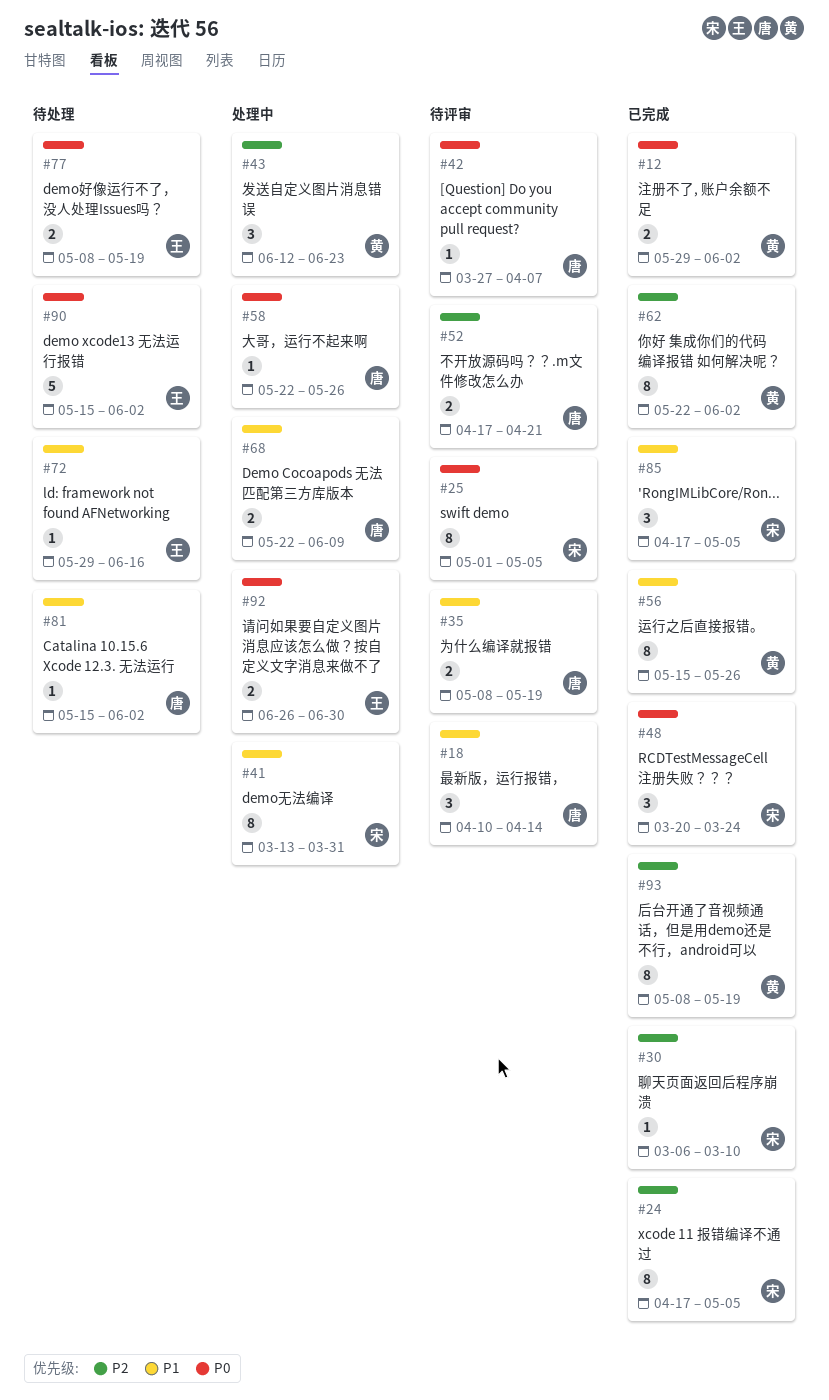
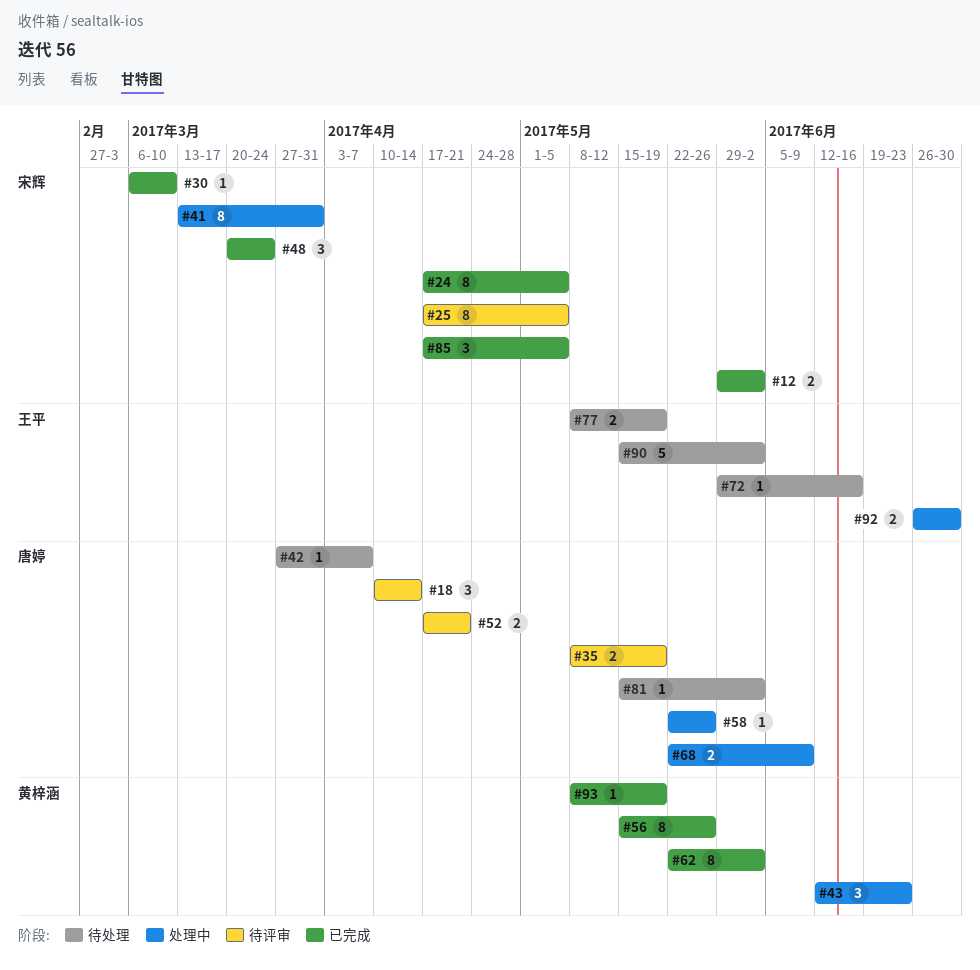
#12, owner: 黄梓涵 -> 宋辉
#25, start: May 1 -> Apr 17
#42, status: 待评审 -> 待处理
#93, estimate: 8 -> 1

